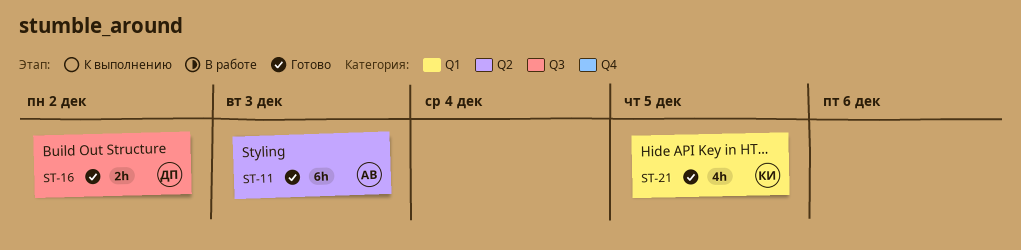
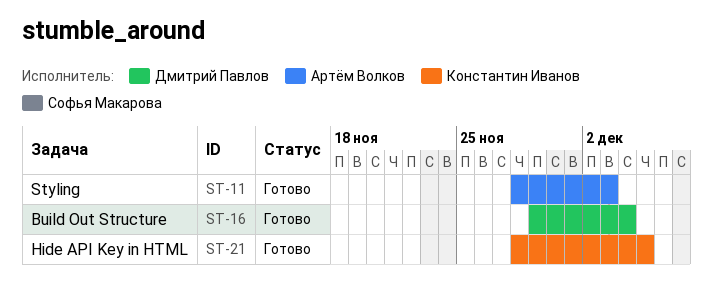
ST-16, due: Dec 2 -> Dec 4

